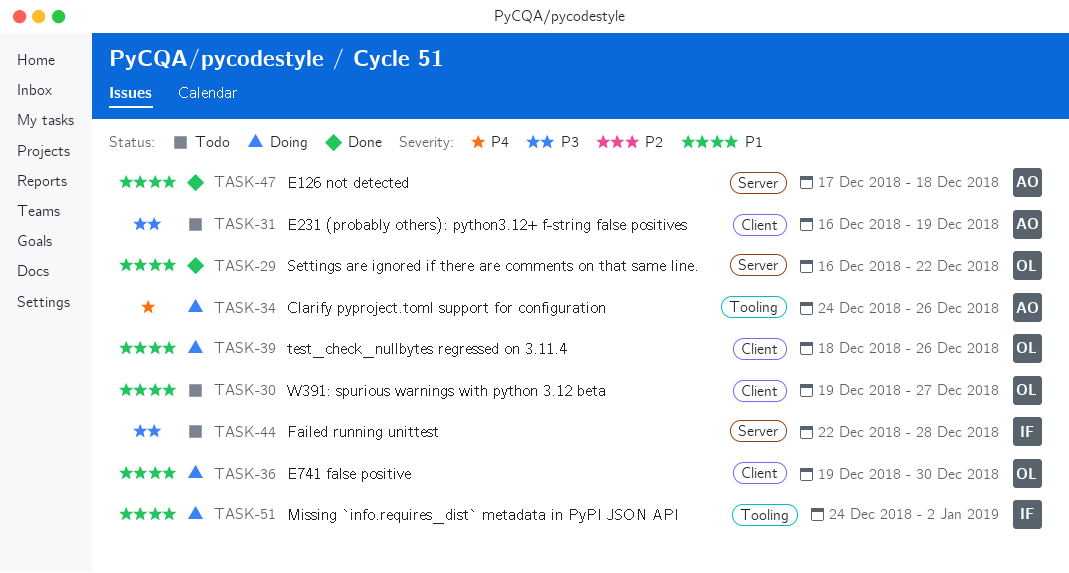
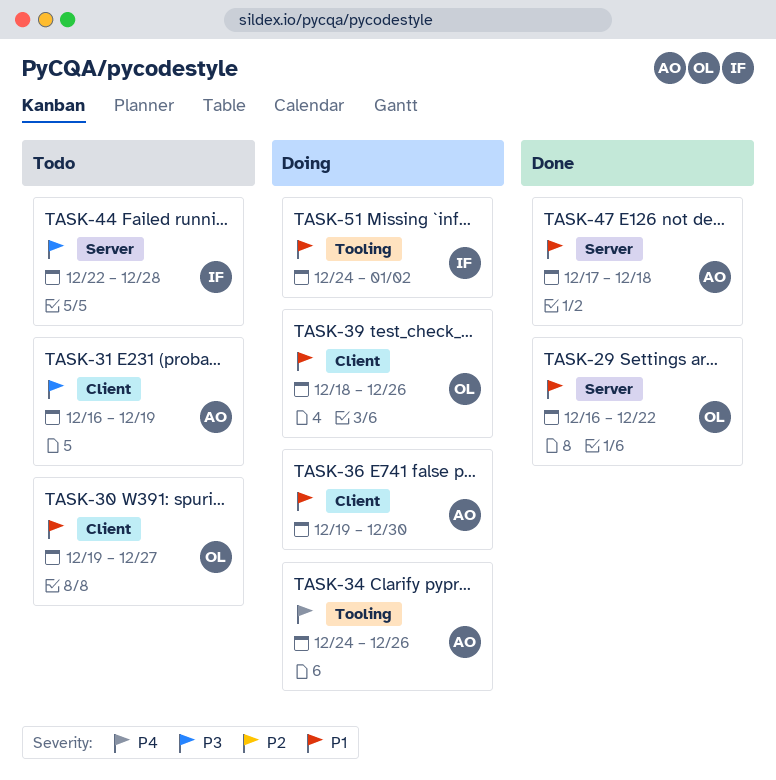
TASK-36, owner: OL -> AO

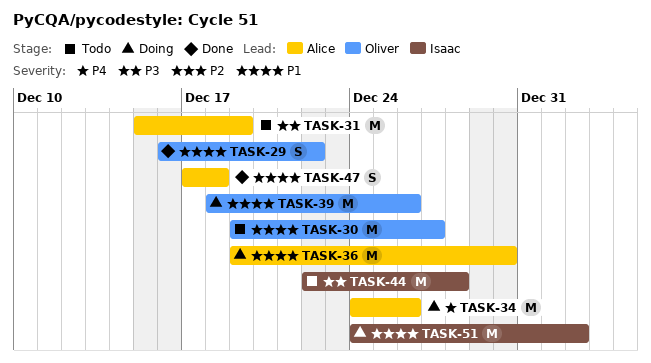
TASK-31, start: Dec 16 -> Dec 15

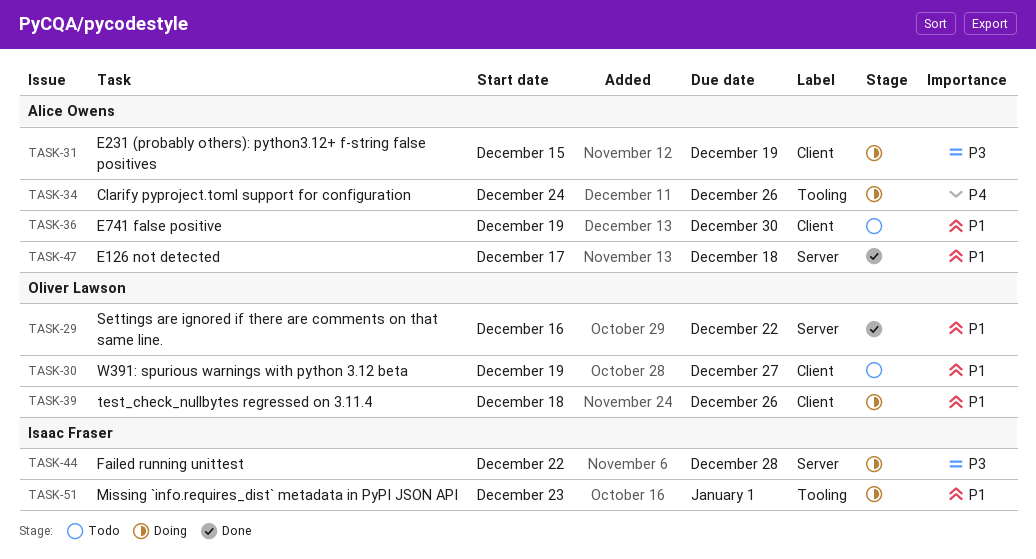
TASK-31, status: Todo -> Doing
TASK-36, status: Doing -> Todo
TASK-44, status: Todo -> Doing
TASK-51, start: Dec 24 -> Dec 23
TASK-51, due: Jan 2 -> Jan 1

